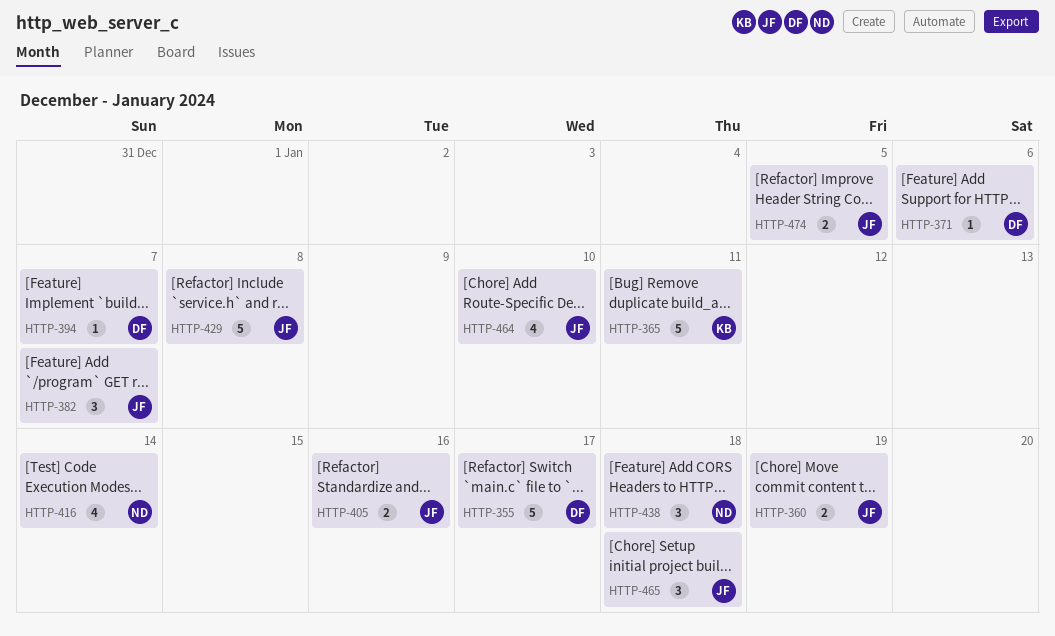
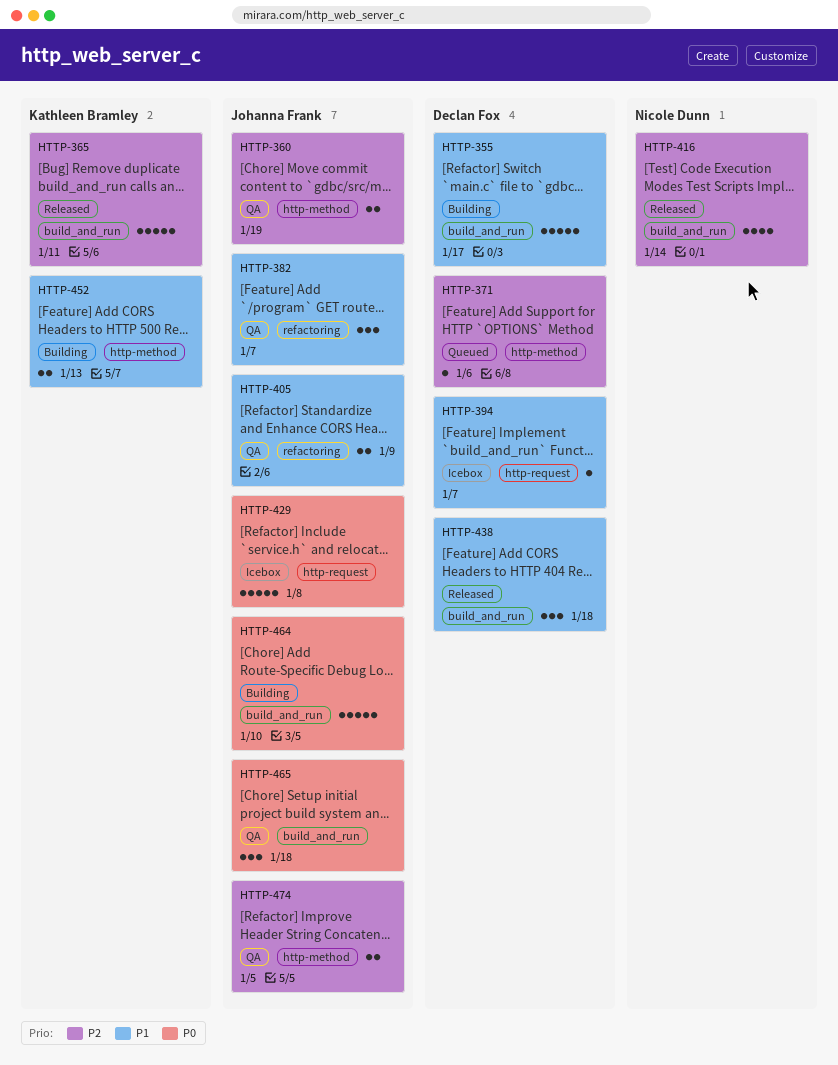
HTTP-405, due: Jan 16 -> Jan 9
HTTP-438, owner: Nicole Dunn -> Declan Fox
HTTP-452: none -> present
HTTP-464, estimate: 4 -> 5

